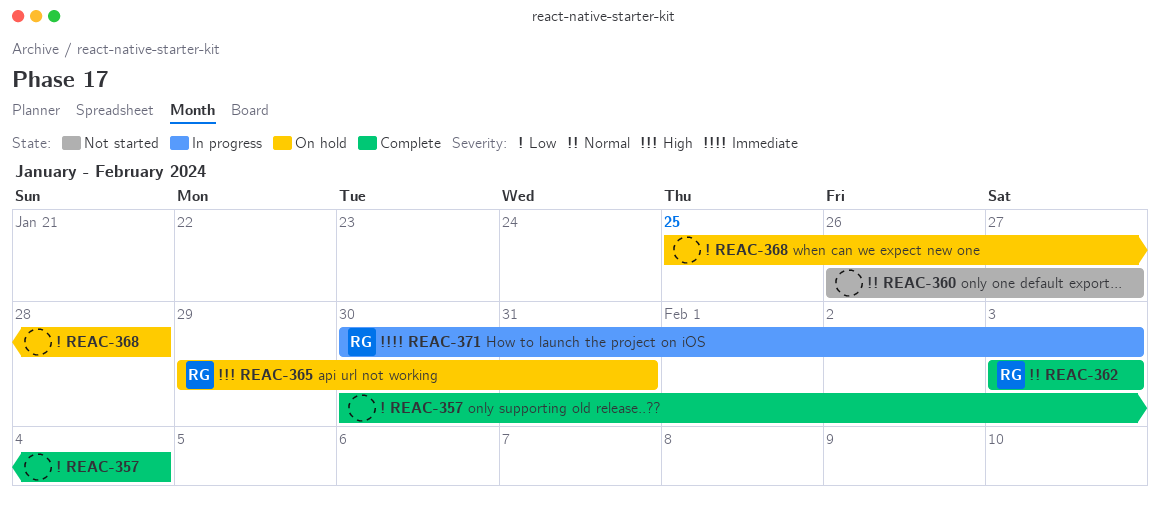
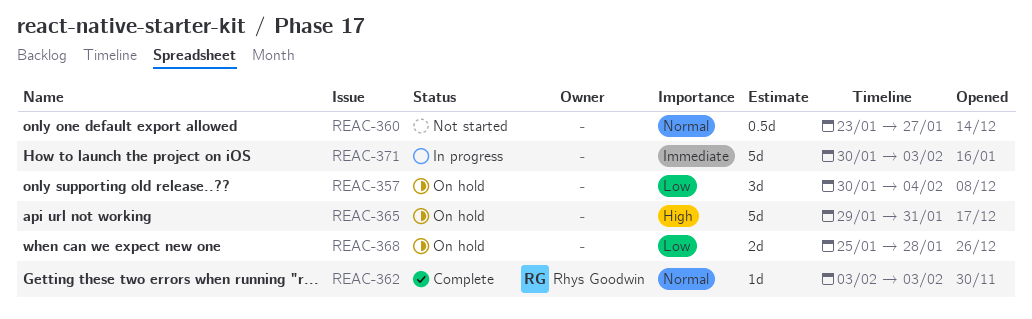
REAC-357, status: Complete -> On hold
REAC-360, start: Jan 26 -> Jan 23
REAC-365, owner: Rhys Goodwin -> none
REAC-371, owner: Rhys Goodwin -> none

